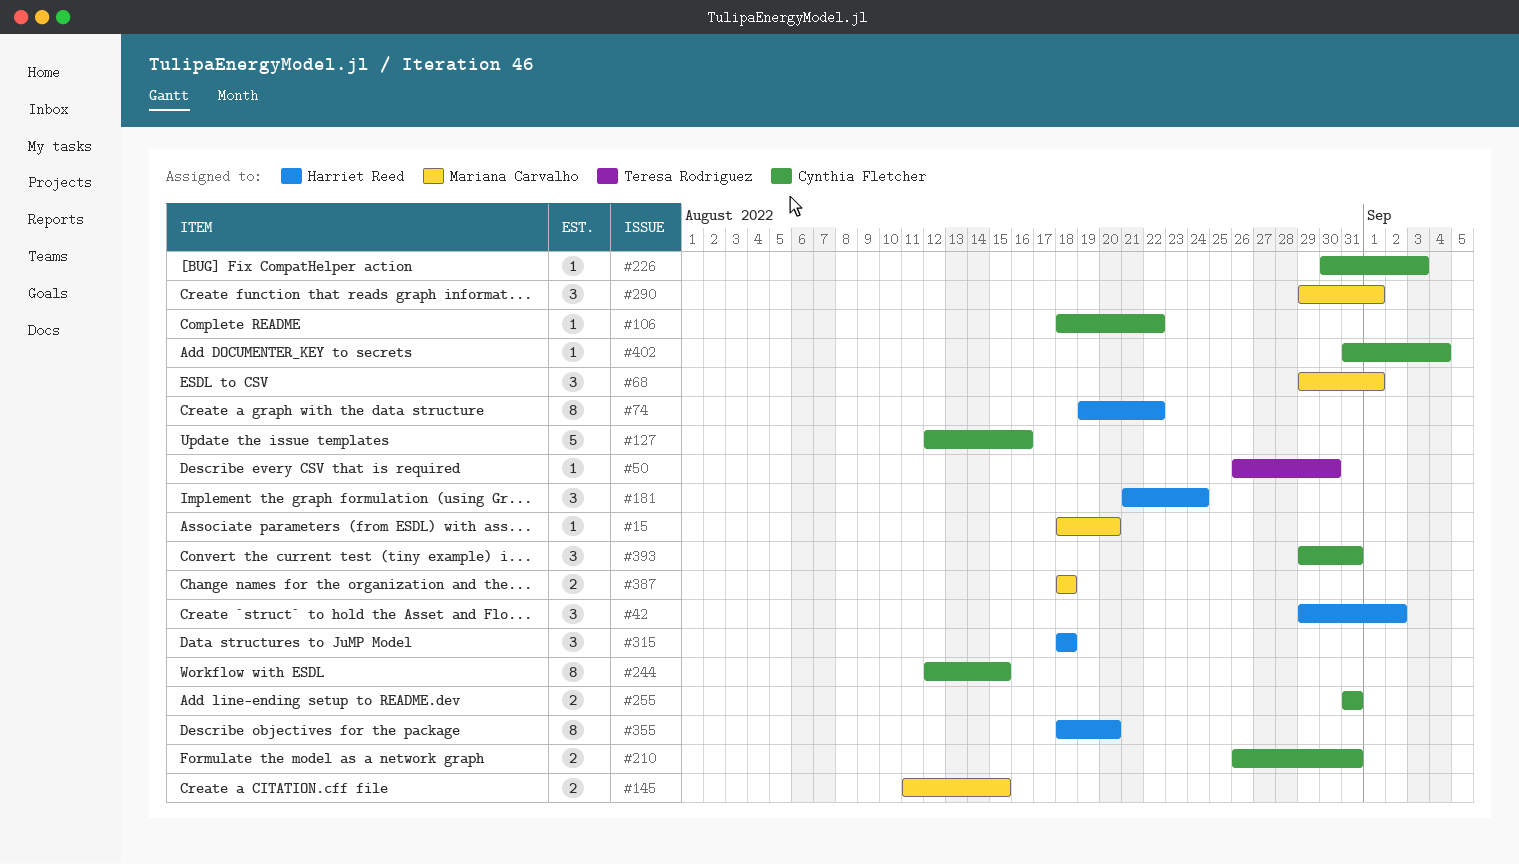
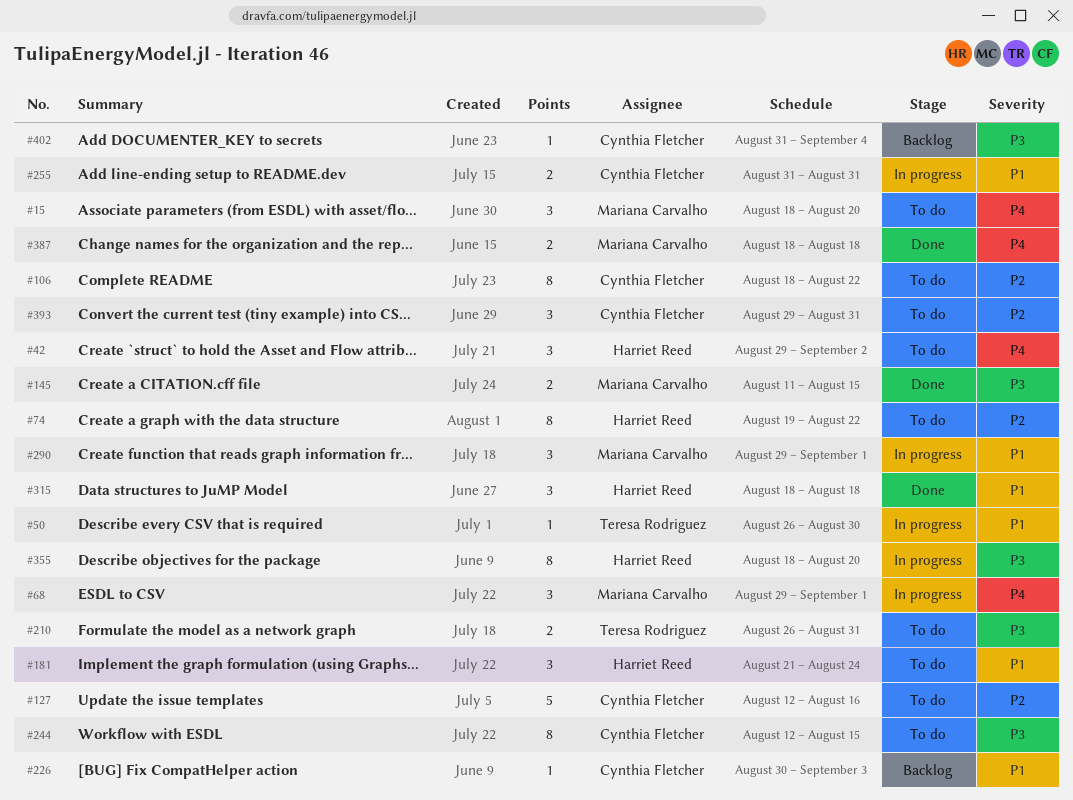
#15, estimate: 1 -> 3
#106, estimate: 1 -> 8
#210, owner: Cynthia Fletcher -> Teresa Rodriguez

